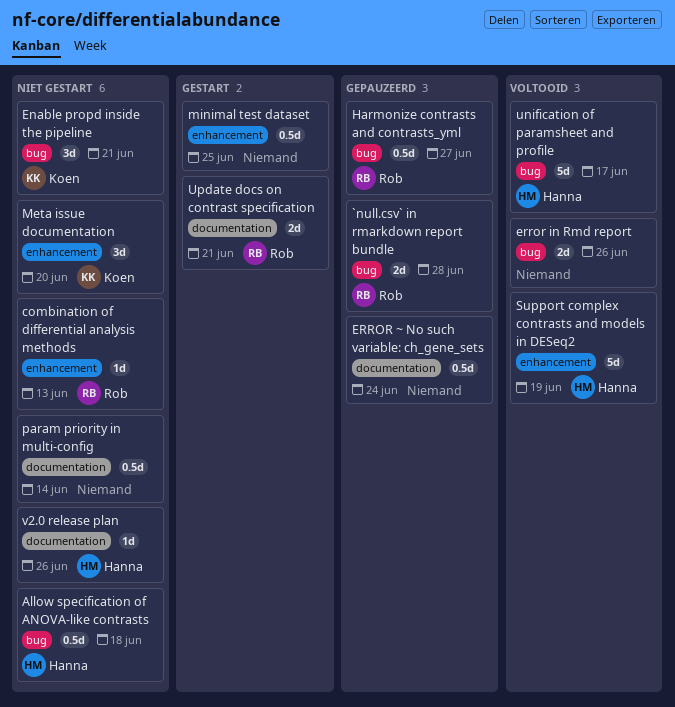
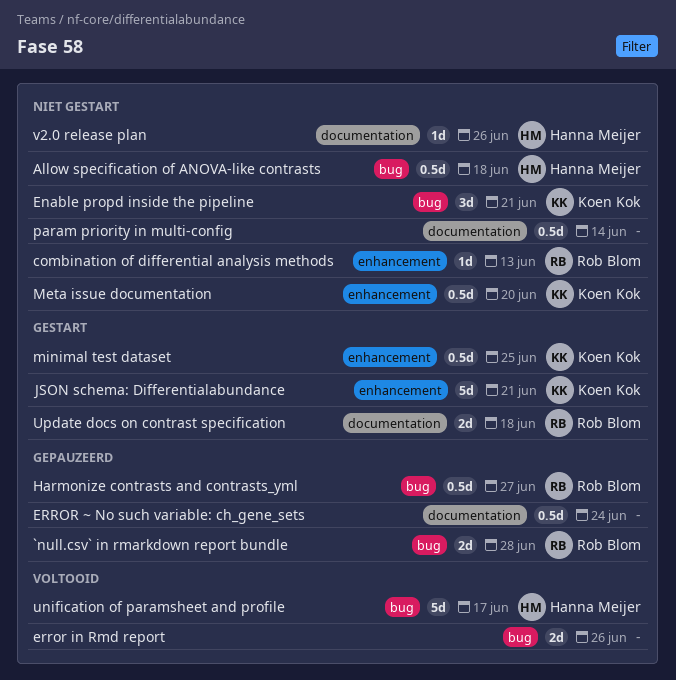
JSON schema: Differentialabundance: none -> present
Meta issue documentation, estimate: 3d -> 0.5d
minimal test dataset, owner: none -> Koen Kok
Support complex contrasts and models in DESeq2: present -> none
Update docs on contrast specification, due: Jun 21 -> Jun 18

